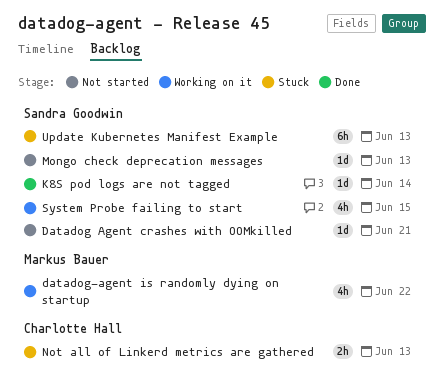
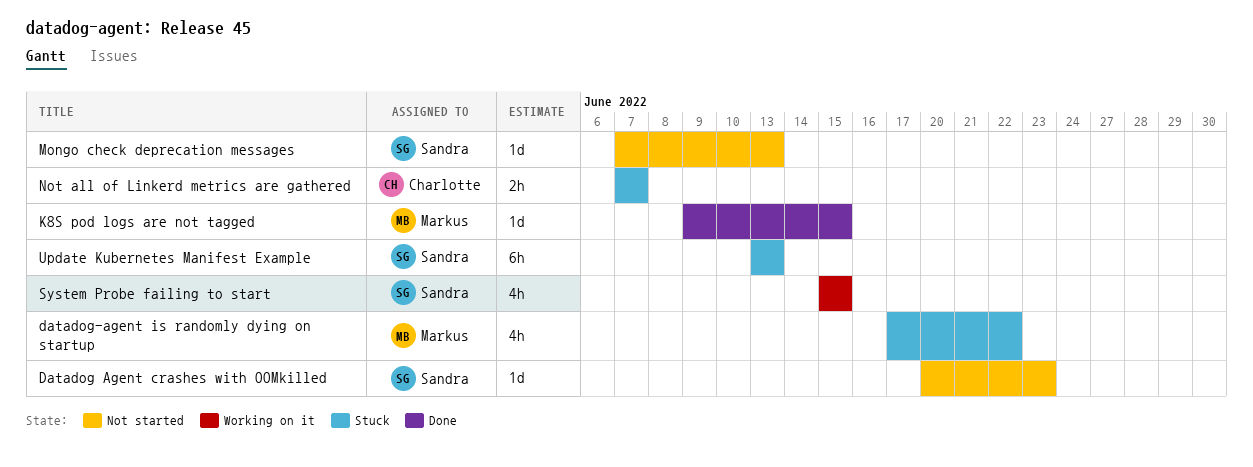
Datadog Agent crashes with OOMkilled, due: Jun 21 -> Jun 23
datadog-agent is randomly dying on startup, status: Working on it -> Stuck
K8S pod logs are not tagged, owner: Sandra Goodwin -> Markus Bauer
K8S pod logs are not tagged, due: Jun 14 -> Jun 15
Not all of Linkerd metrics are gathered, due: Jun 13 -> Jun 7

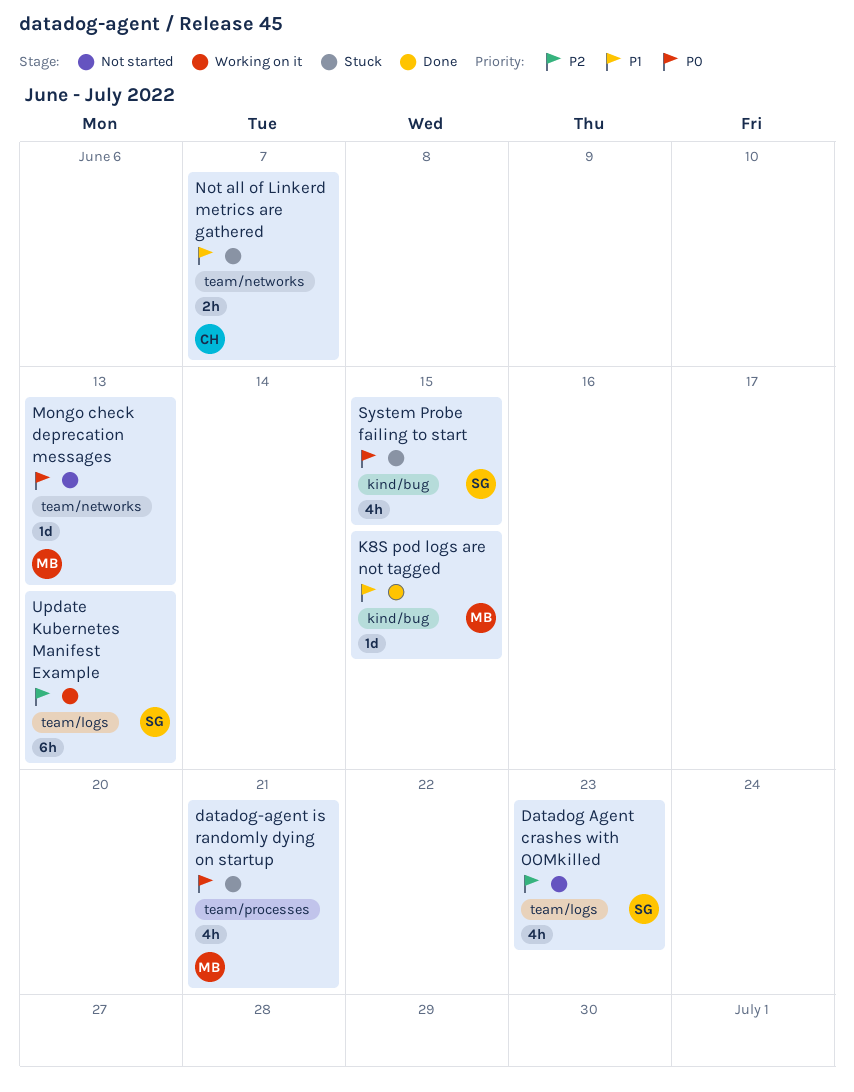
Datadog Agent crashes with OOMkilled, estimate: 1d -> 4h
datadog-agent is randomly dying on startup, due: Jun 22 -> Jun 21
Mongo check deprecation messages, owner: Sandra -> Markus
System Probe failing to start, status: Working on it -> Stuck
Update Kubernetes Manifest Example, status: Stuck -> Working on it

